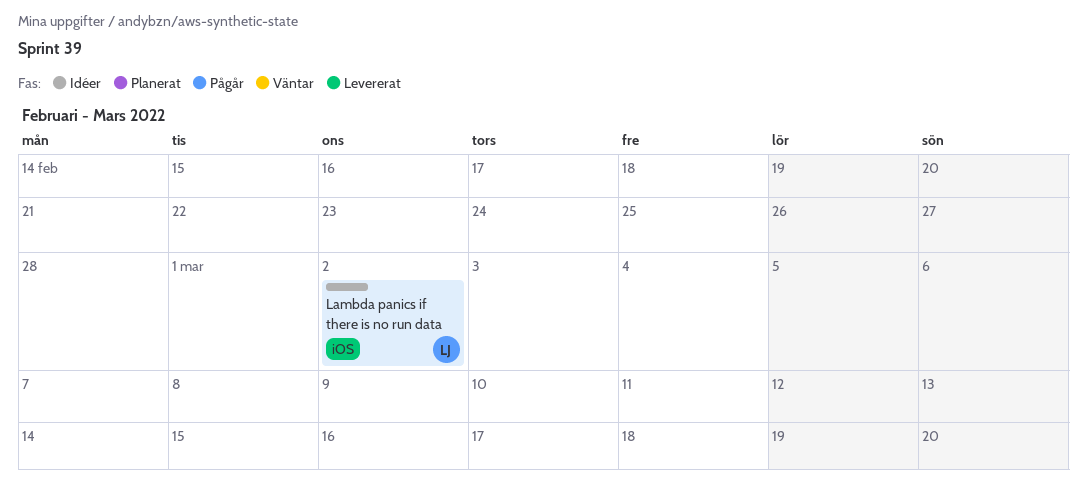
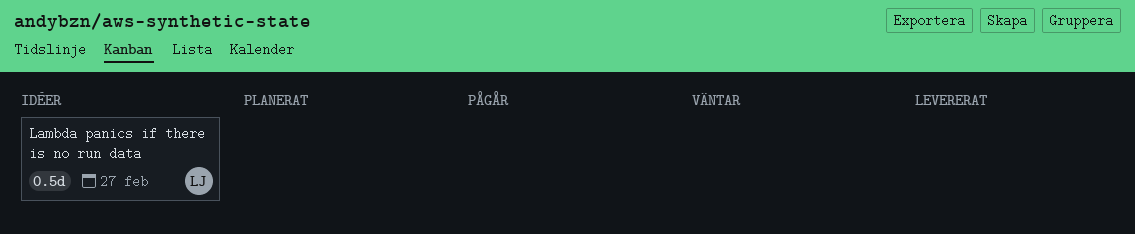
Lambda panics if there is no run data, due: Mar 2 -> Feb 27

